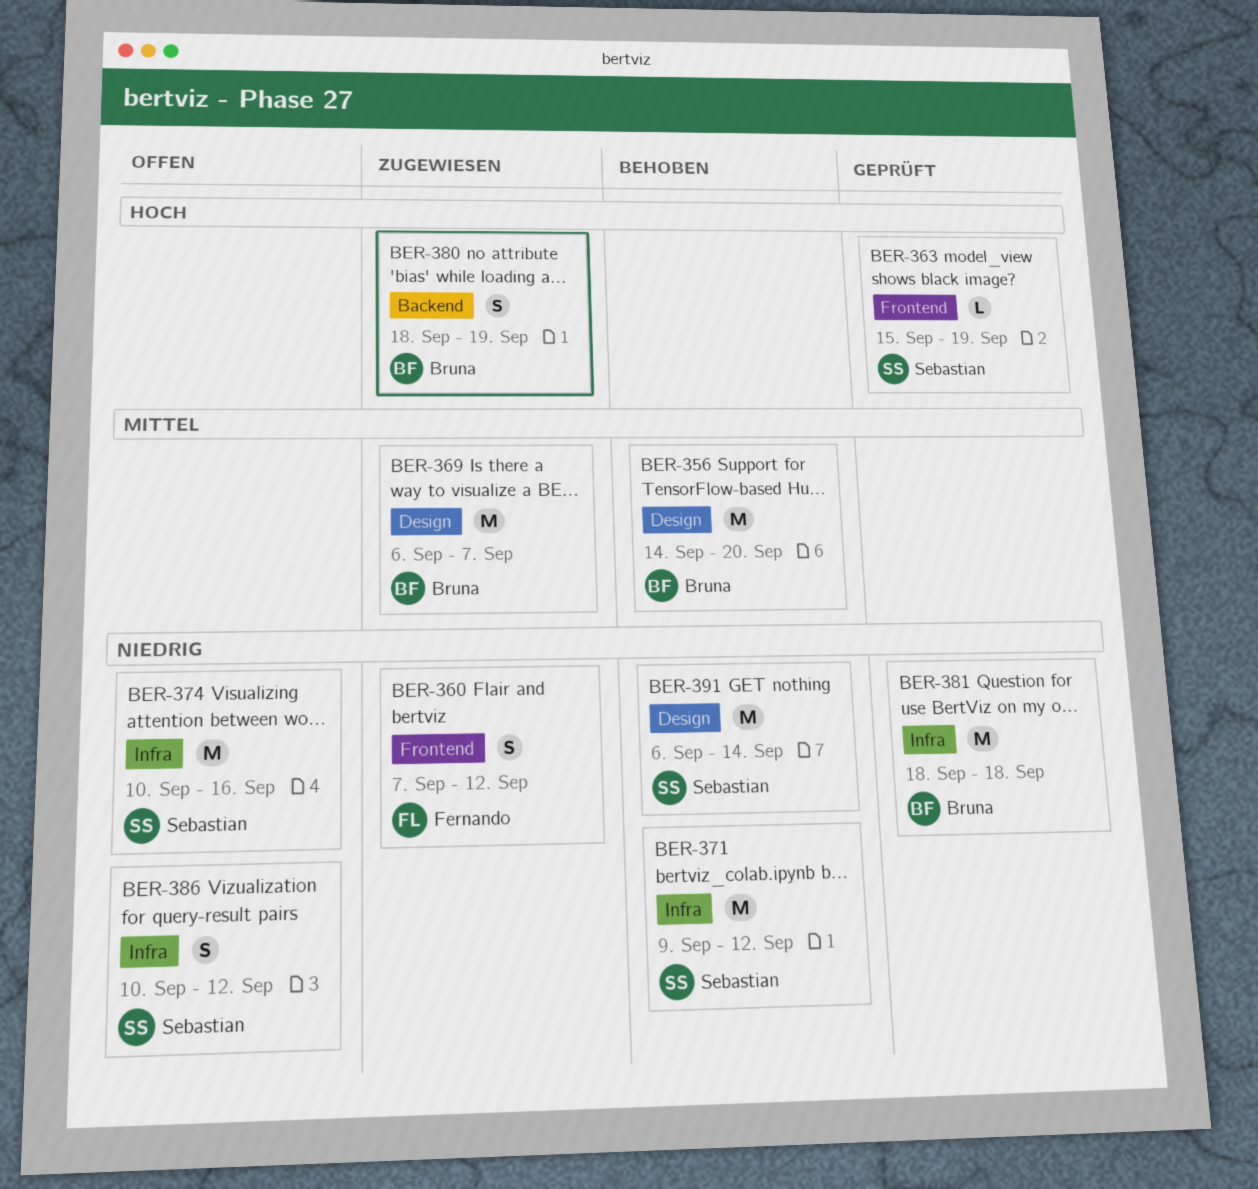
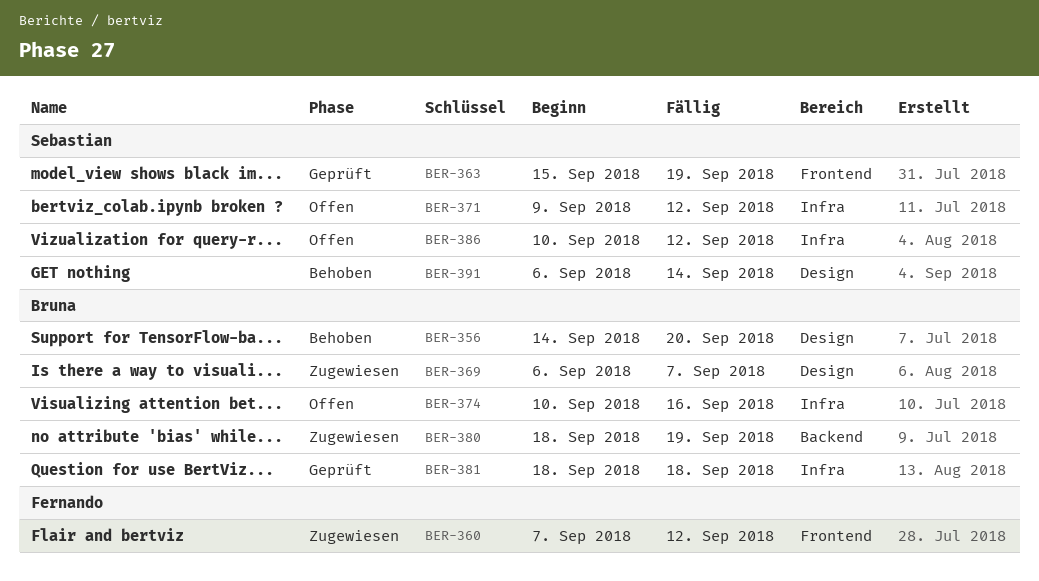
BER-371, status: Behoben -> Offen
BER-374, owner: Sebastian -> Bruna

